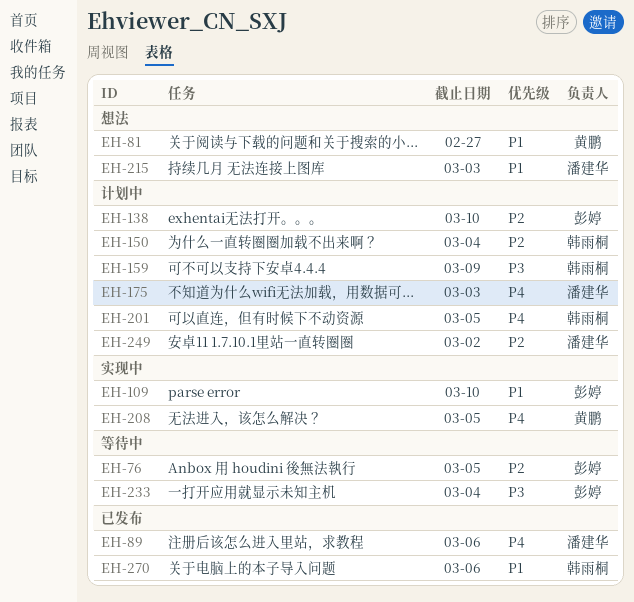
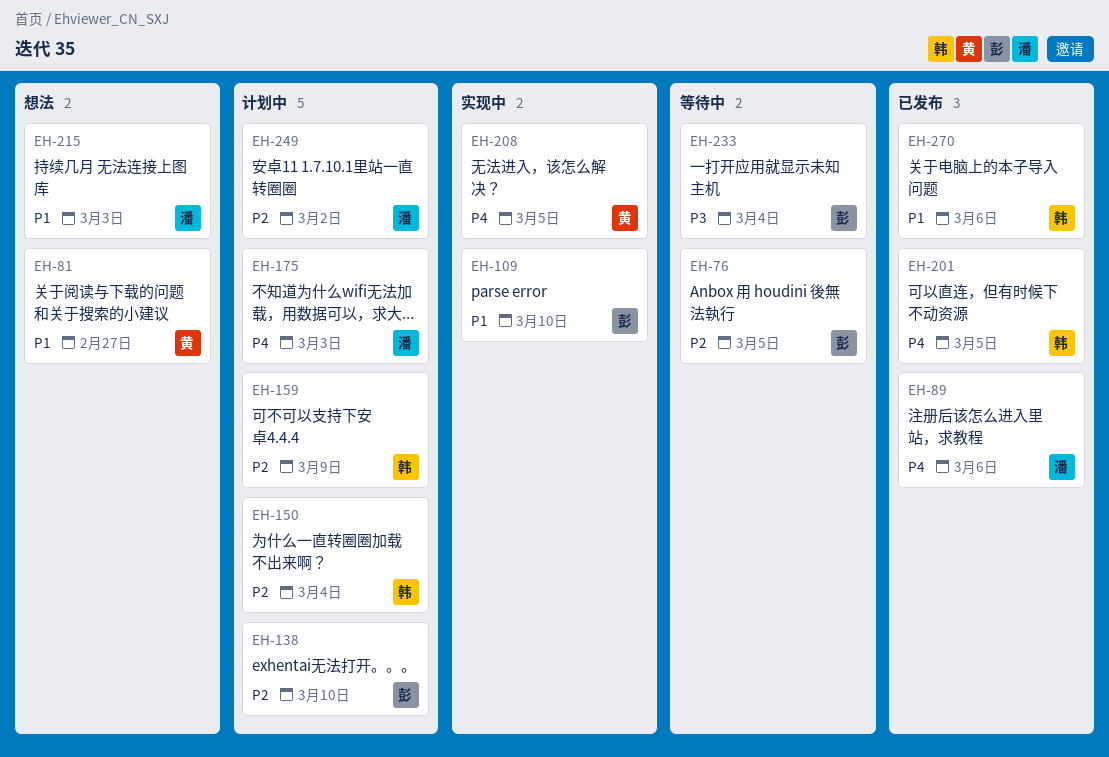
EH-159, priority: P3 -> P2
EH-201, status: 计划中 -> 已发布

